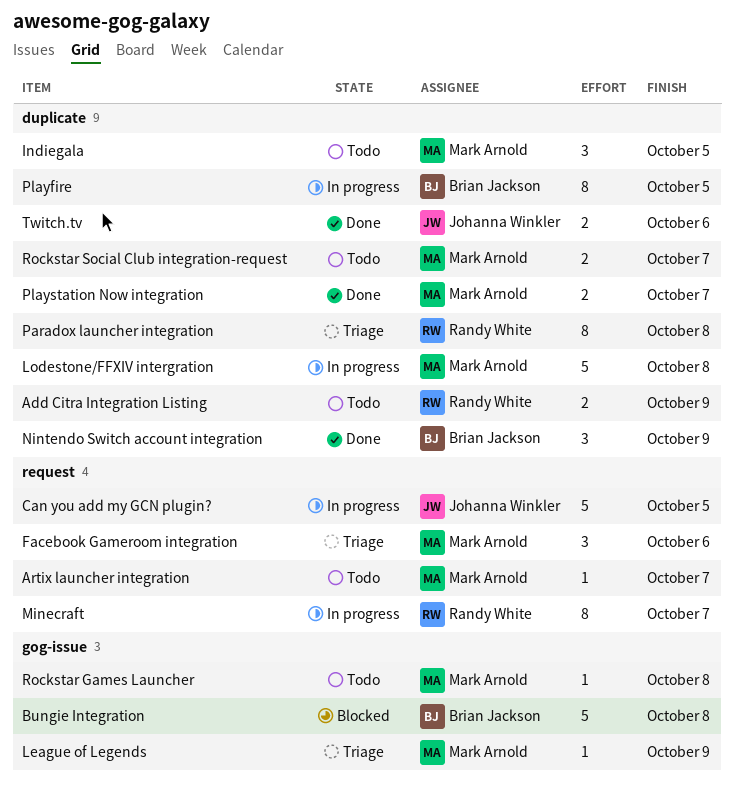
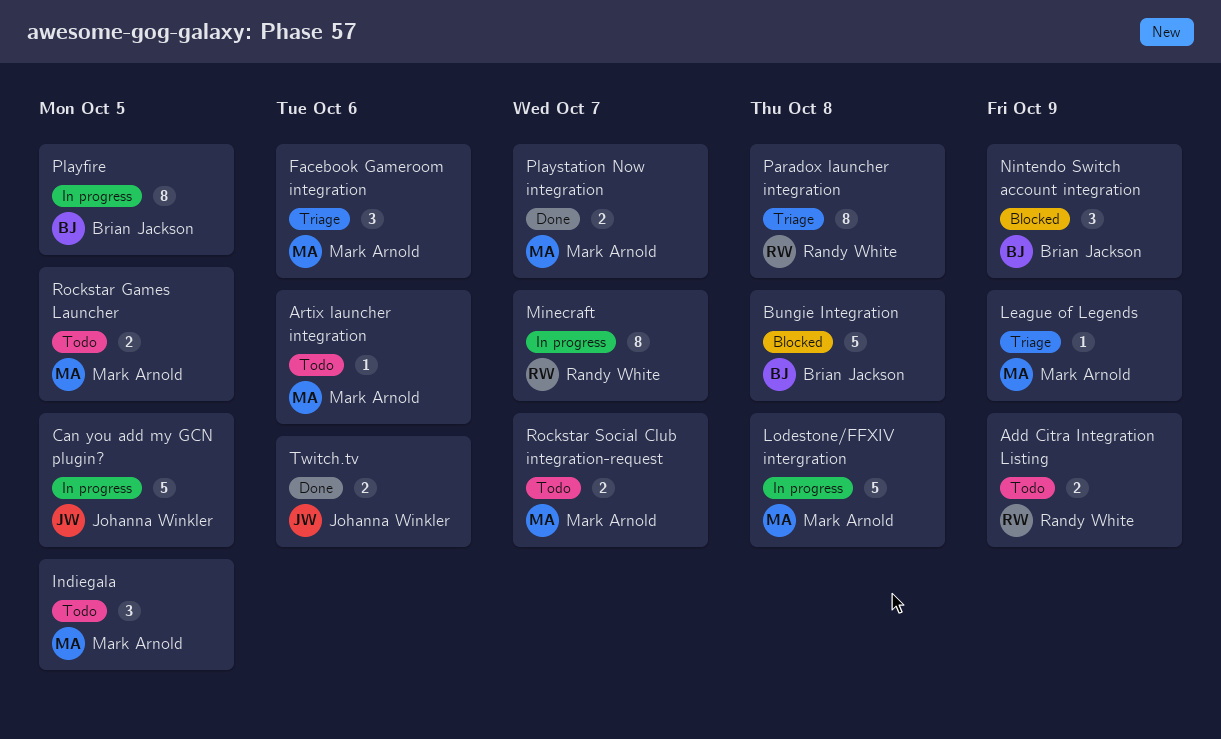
Artix launcher integration, due: Oct 7 -> Oct 6
Nintendo Switch account integration, status: Done -> Blocked
Rockstar Games Launcher, estimate: 1 -> 2
Rockstar Games Launcher, due: Oct 8 -> Oct 5

